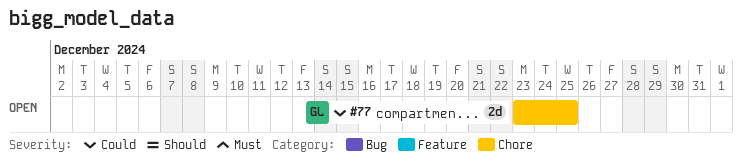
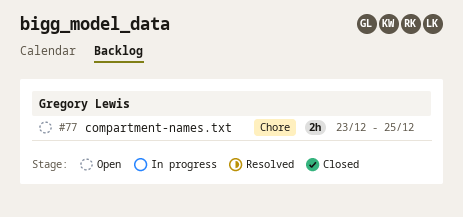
#77, estimate: 2d -> 2h

